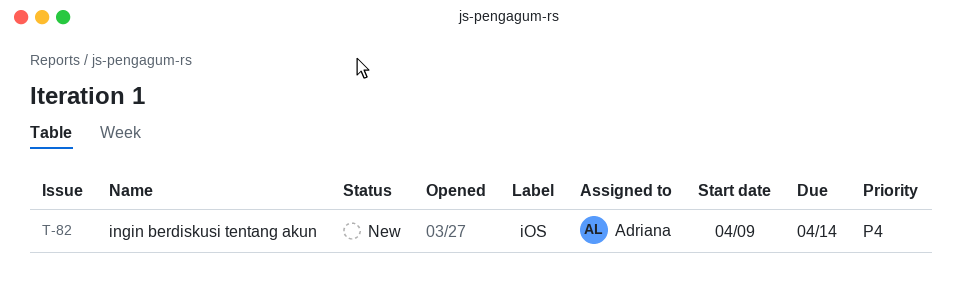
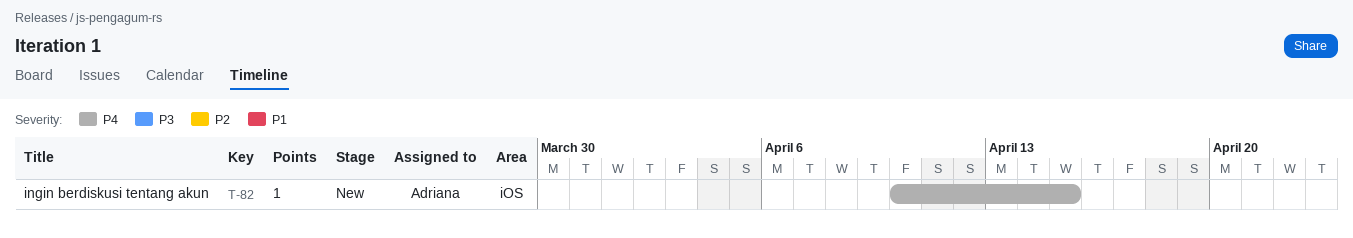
T-82, start: Apr 9 -> Apr 10
T-82, due: Apr 14 -> Apr 15

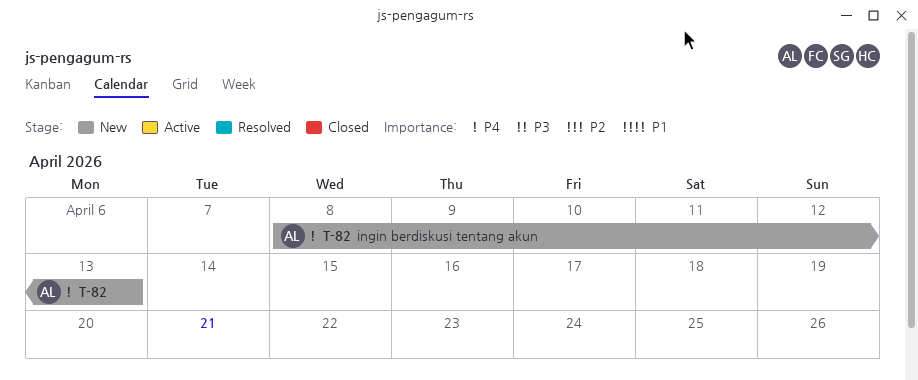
T-82, start: Apr 10 -> Apr 8
T-82, due: Apr 15 -> Apr 13

